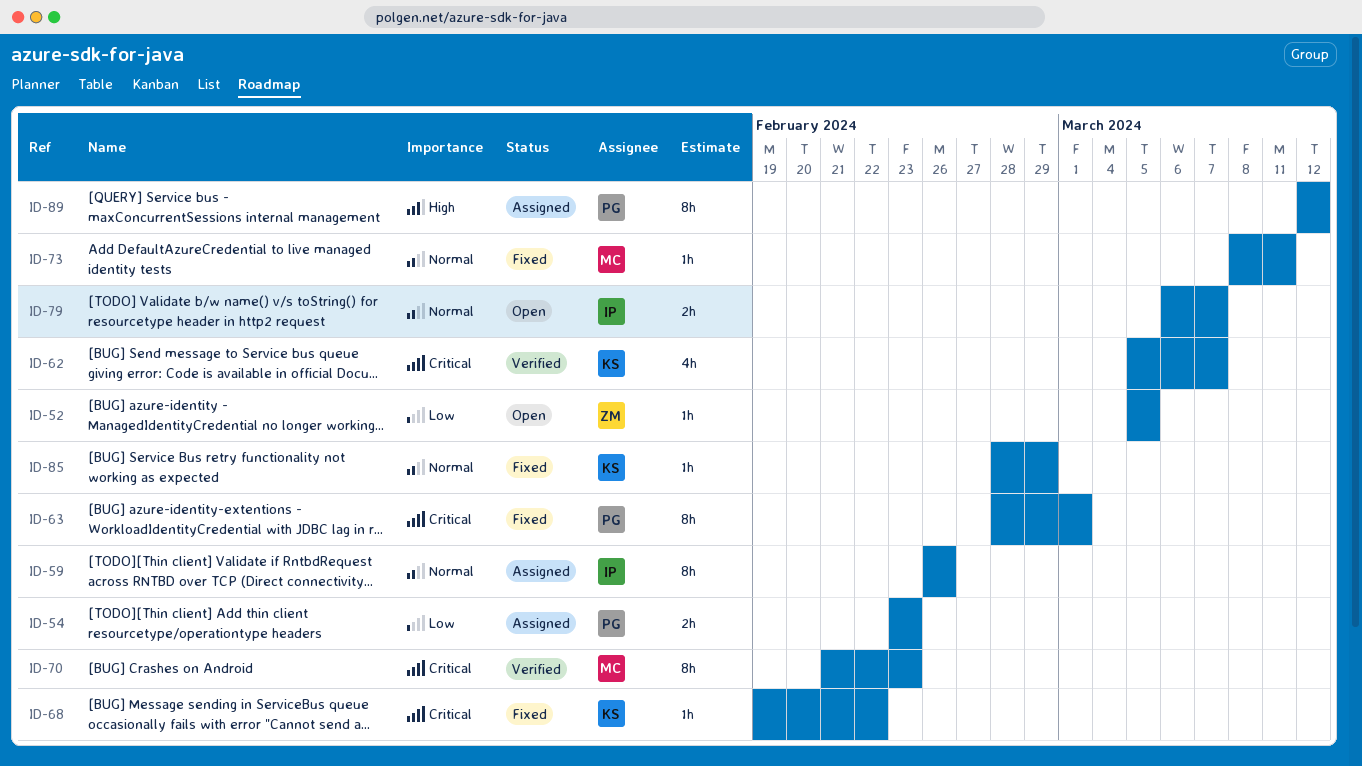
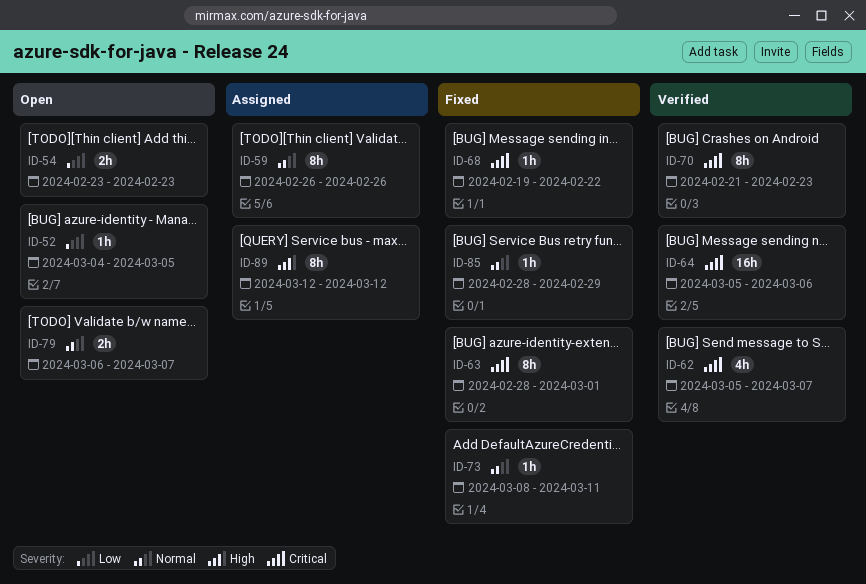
ID-52, start: Mar 5 -> Mar 4
ID-54, status: Assigned -> Open
ID-64: none -> present

